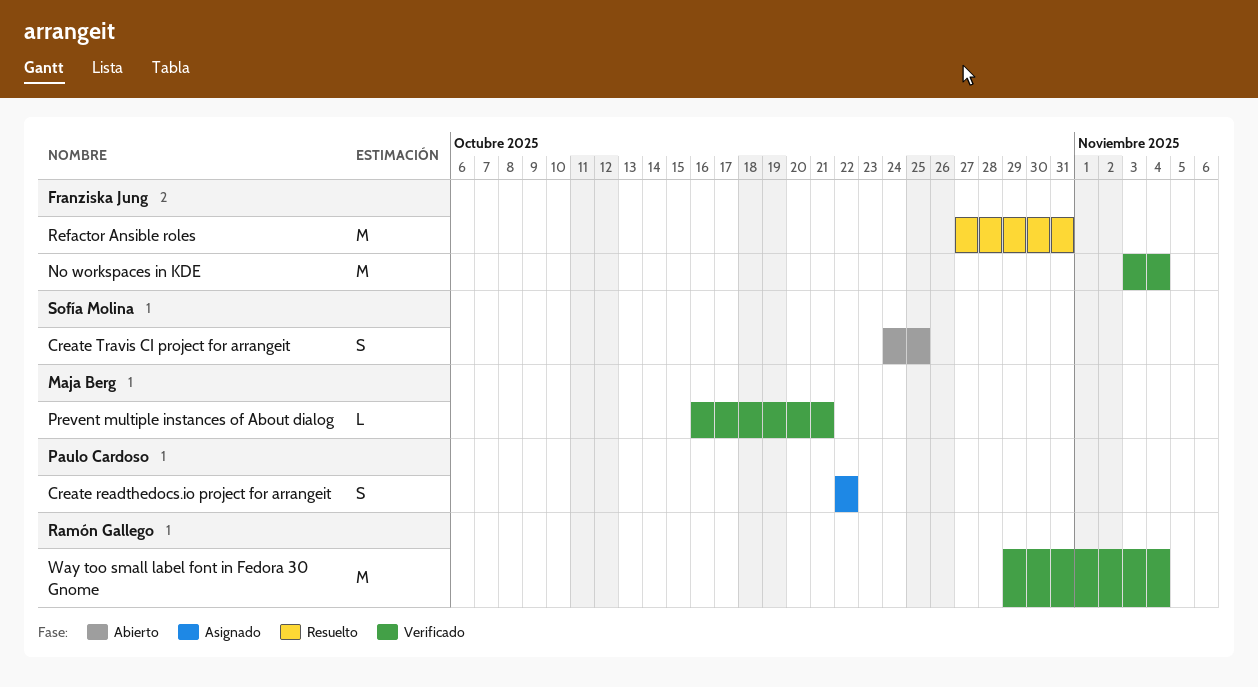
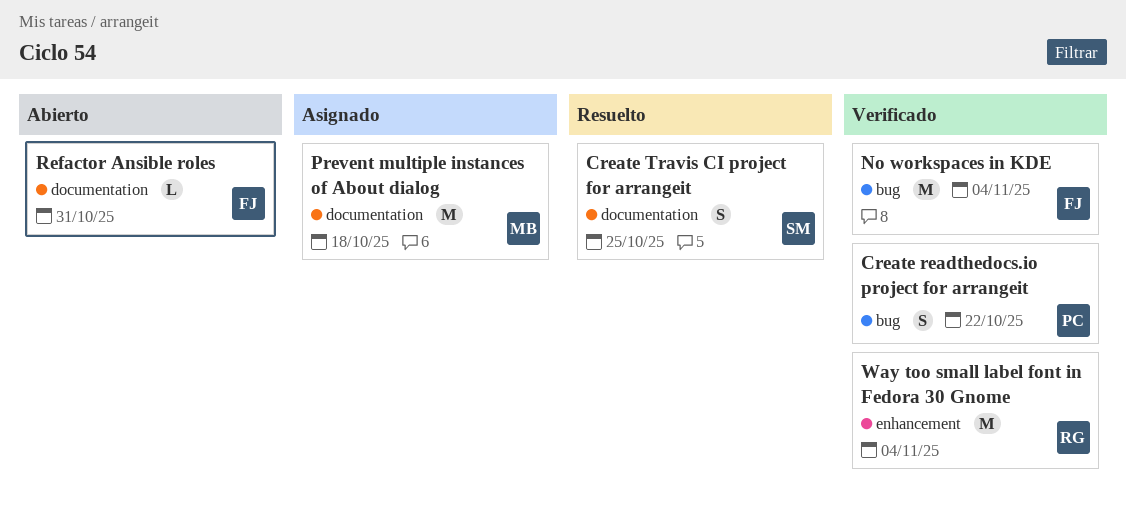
Create readthedocs.io project for arrangeit, status: Asignado -> Verificado
Create Travis CI project for arrangeit, status: Abierto -> Resuelto
Prevent multiple instances of About dialog, status: Verificado -> Asignado
Prevent multiple instances of About dialog, estimate: L -> M
Prevent multiple instances of About dialog, due: Oct 21 -> Oct 18
Refactor Ansible roles, status: Resuelto -> Abierto
Refactor Ansible roles, estimate: M -> L

